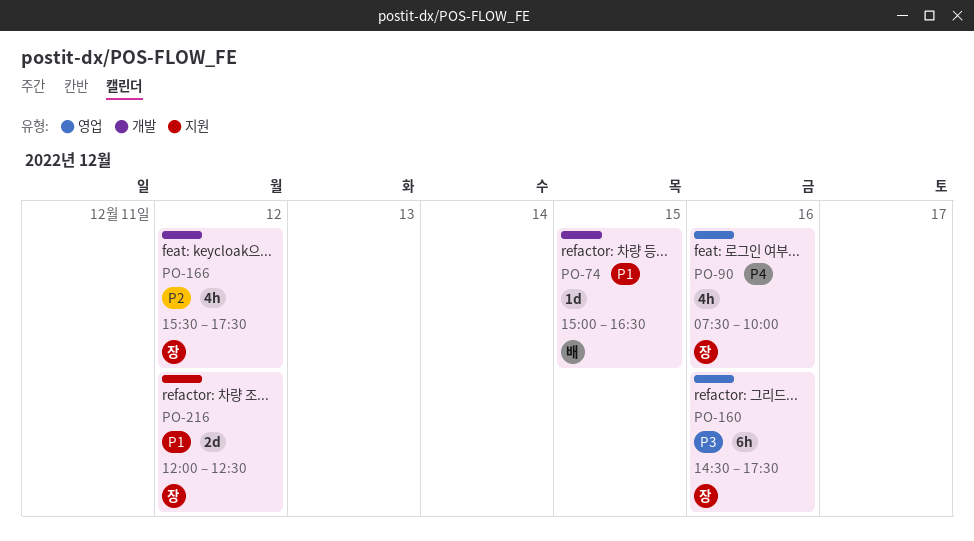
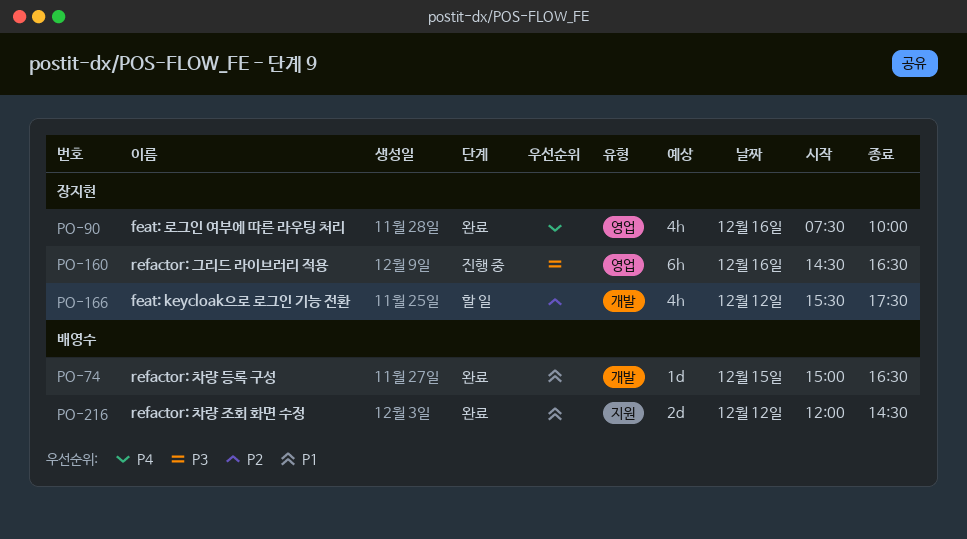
PO-160, ends: 17:30 -> 16:30
PO-216, owner: 장지현 -> 배영수
PO-216, ends: 12:30 -> 14:30

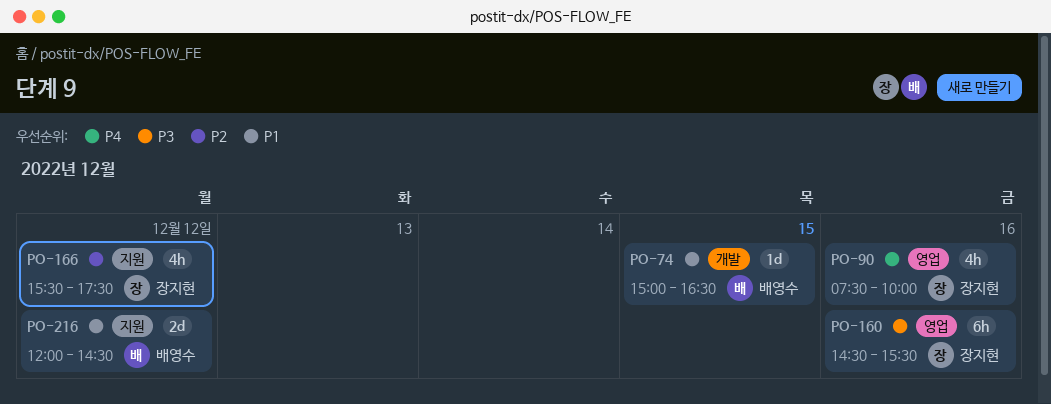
PO-160, ends: 16:30 -> 15:30
PO-166, label: 개발 -> 지원

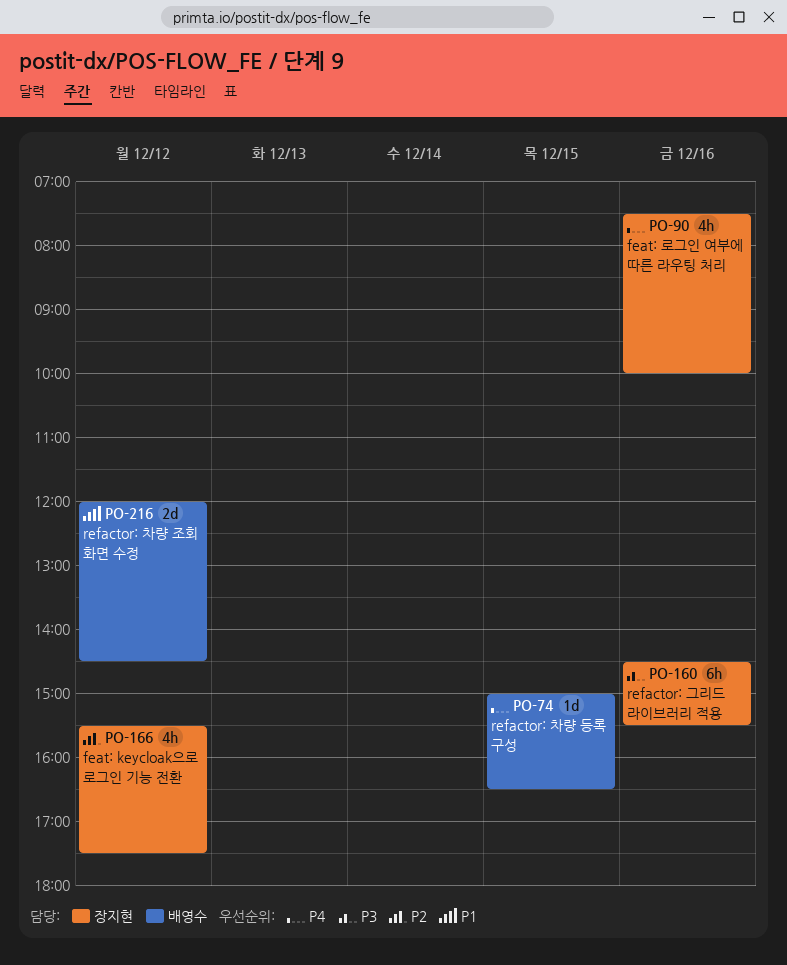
PO-74, priority: P1 -> P4

